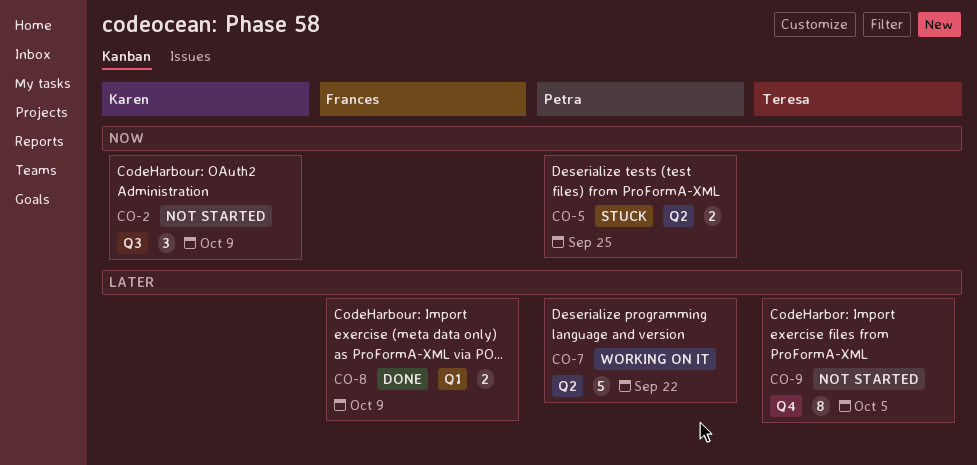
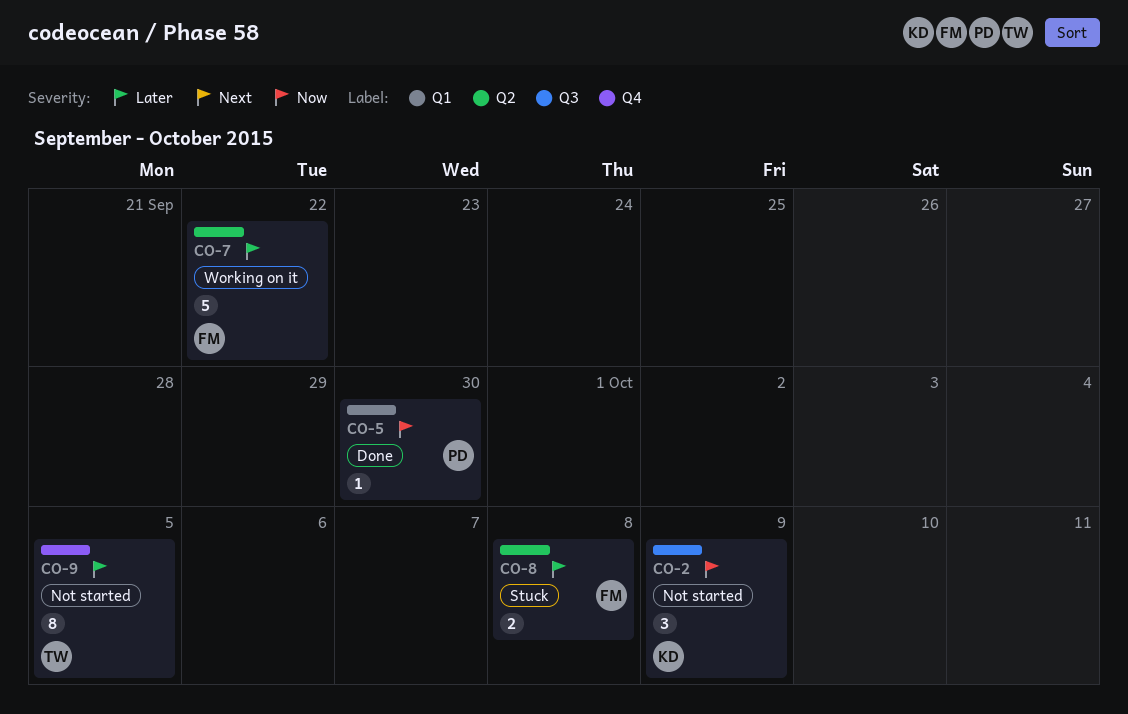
CO-5, status: Stuck -> Done
CO-5, label: Q2 -> Q1
CO-5, estimate: 2 -> 1
CO-5, due: Sep 25 -> Sep 30
CO-7, owner: Petra -> Frances
CO-8, status: Done -> Stuck
CO-8, label: Q1 -> Q2
CO-8, due: Oct 9 -> Oct 8

